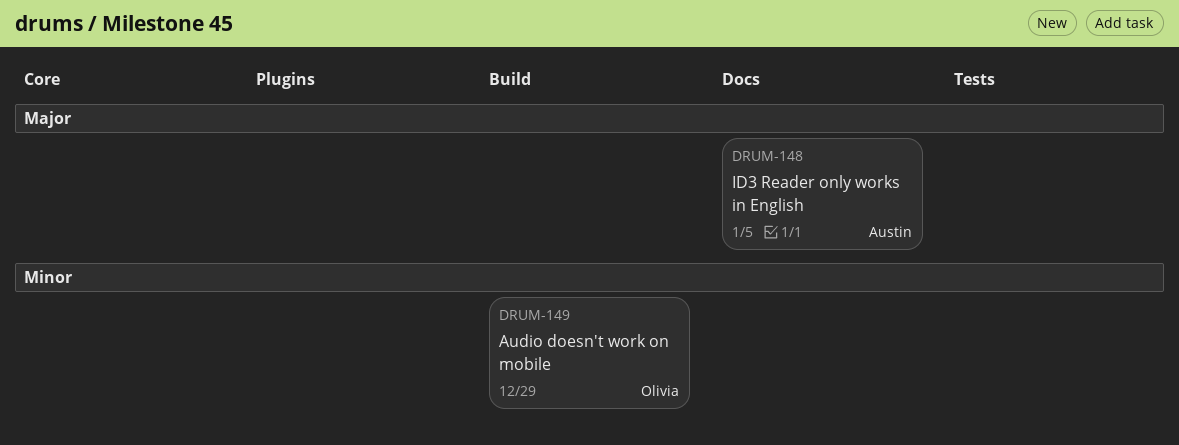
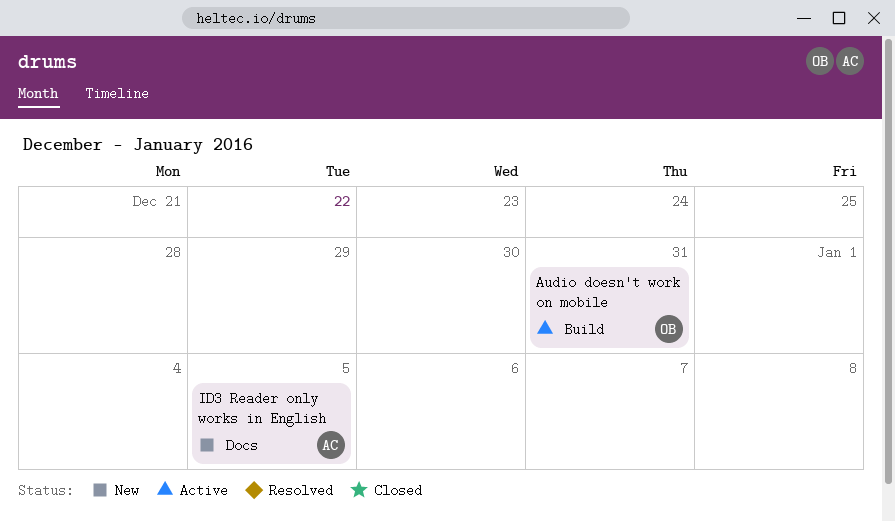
Audio doesn't work on mobile, due: Dec 29 -> Dec 31

